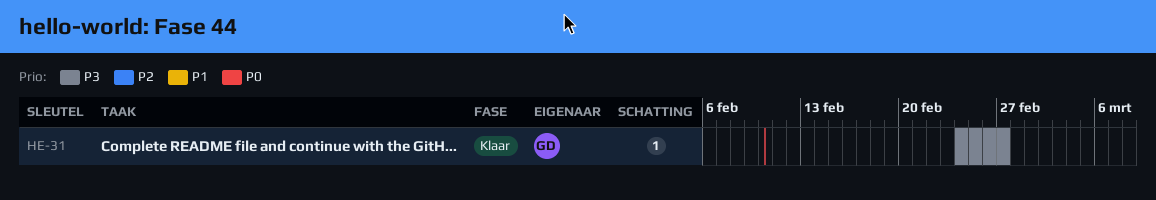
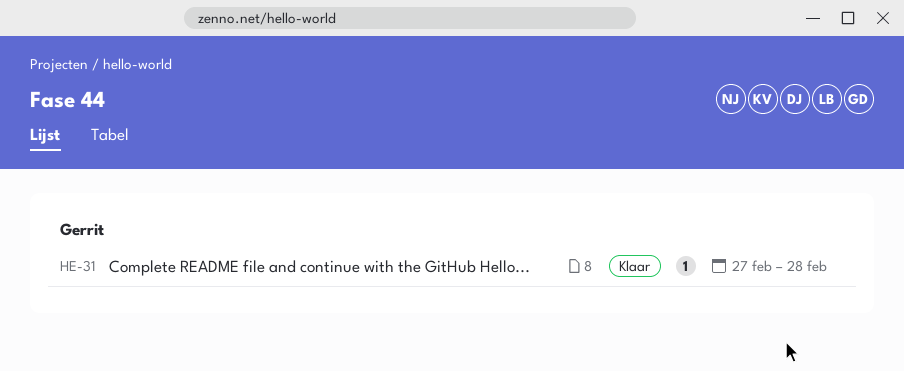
HE-31, start: Feb 24 -> Feb 27
HE-31, due: Feb 27 -> Feb 28

